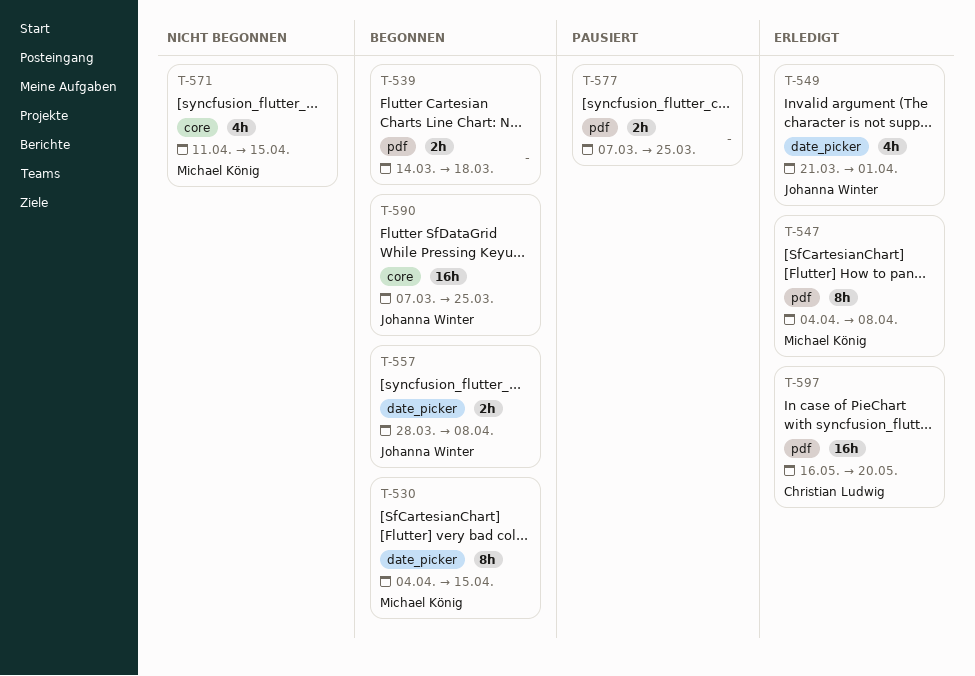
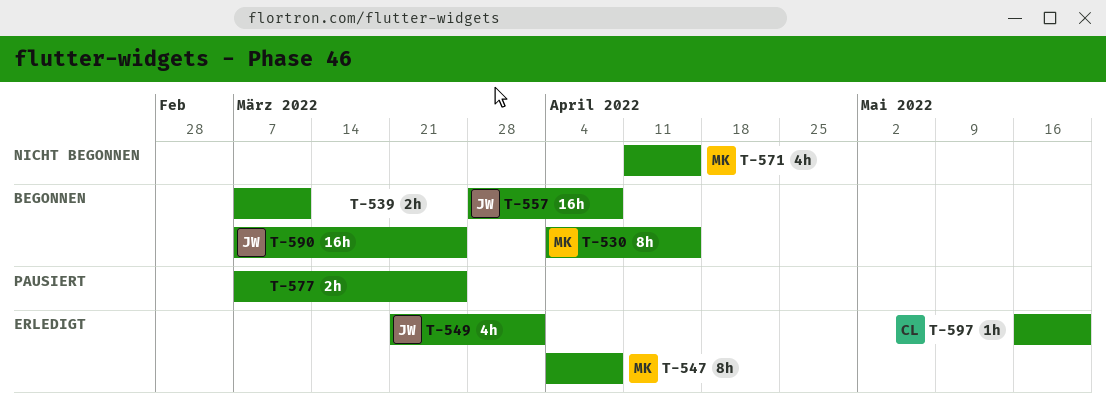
T-539, start: Mar 14 -> Mar 7
T-539, due: Mar 18 -> Mar 11
T-557, estimate: 2h -> 16h
T-597, estimate: 16h -> 1h

